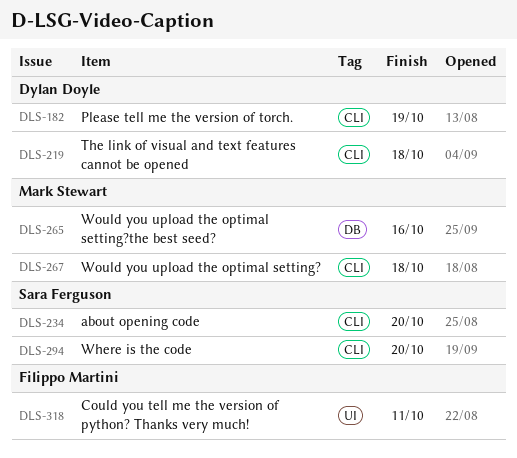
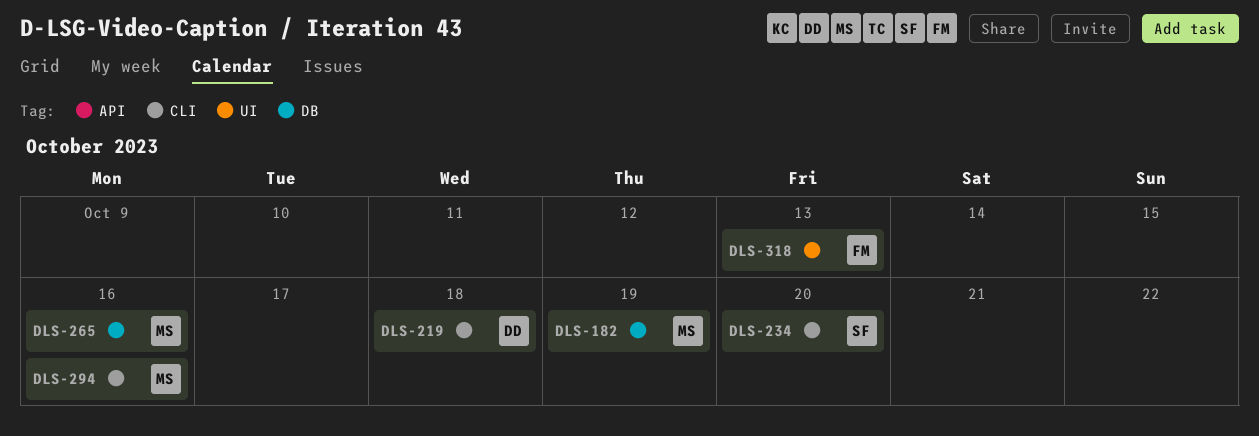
DLS-182, owner: Dylan Doyle -> Mark Stewart
DLS-182, label: CLI -> DB
DLS-267: present -> none
DLS-294, owner: Sara Ferguson -> Mark Stewart
DLS-294, due: Oct 20 -> Oct 16
DLS-318, due: Oct 11 -> Oct 13

